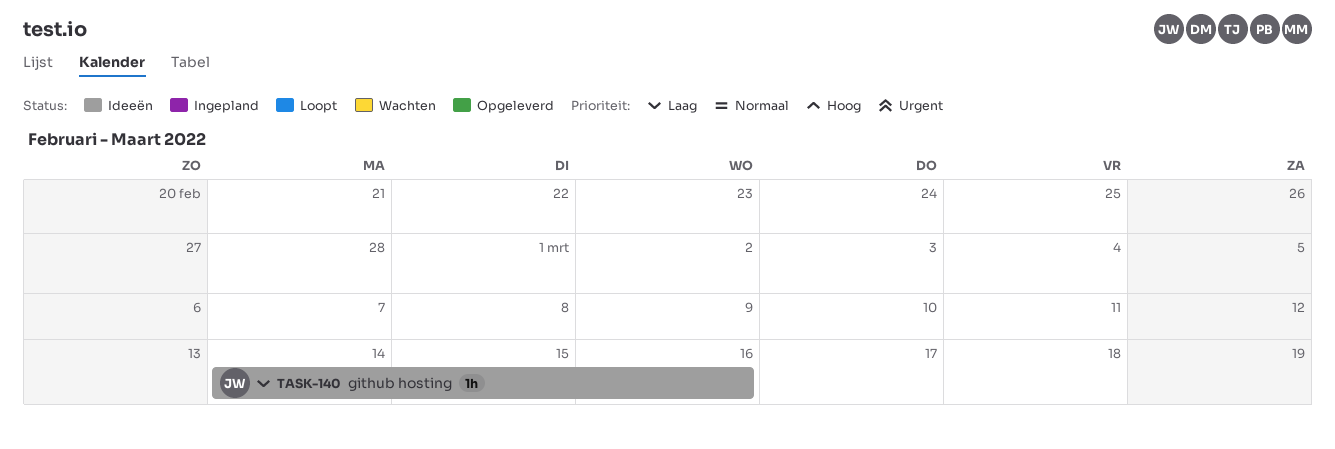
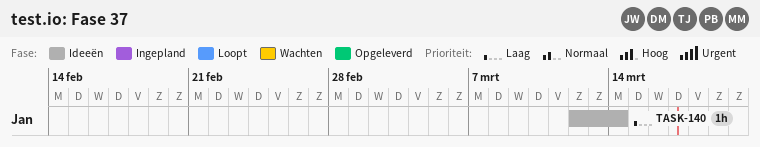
TASK-140, start: Mar 14 -> Mar 12
TASK-140, due: Mar 16 -> Mar 14

